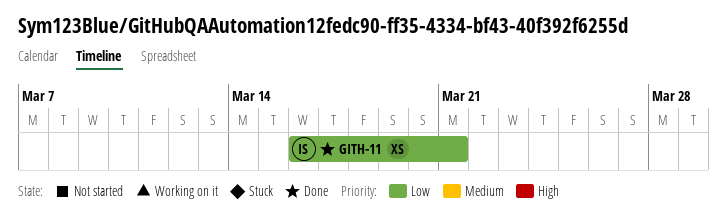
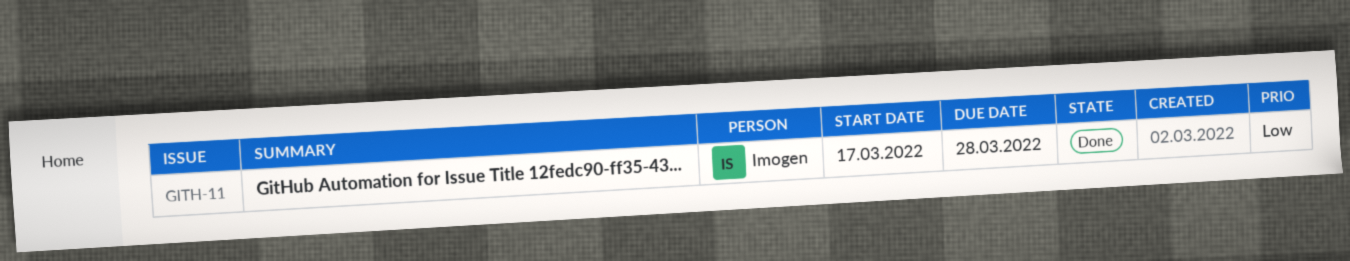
GITH-11, start: Mar 16 -> Mar 17
GITH-11, due: Mar 21 -> Mar 28

